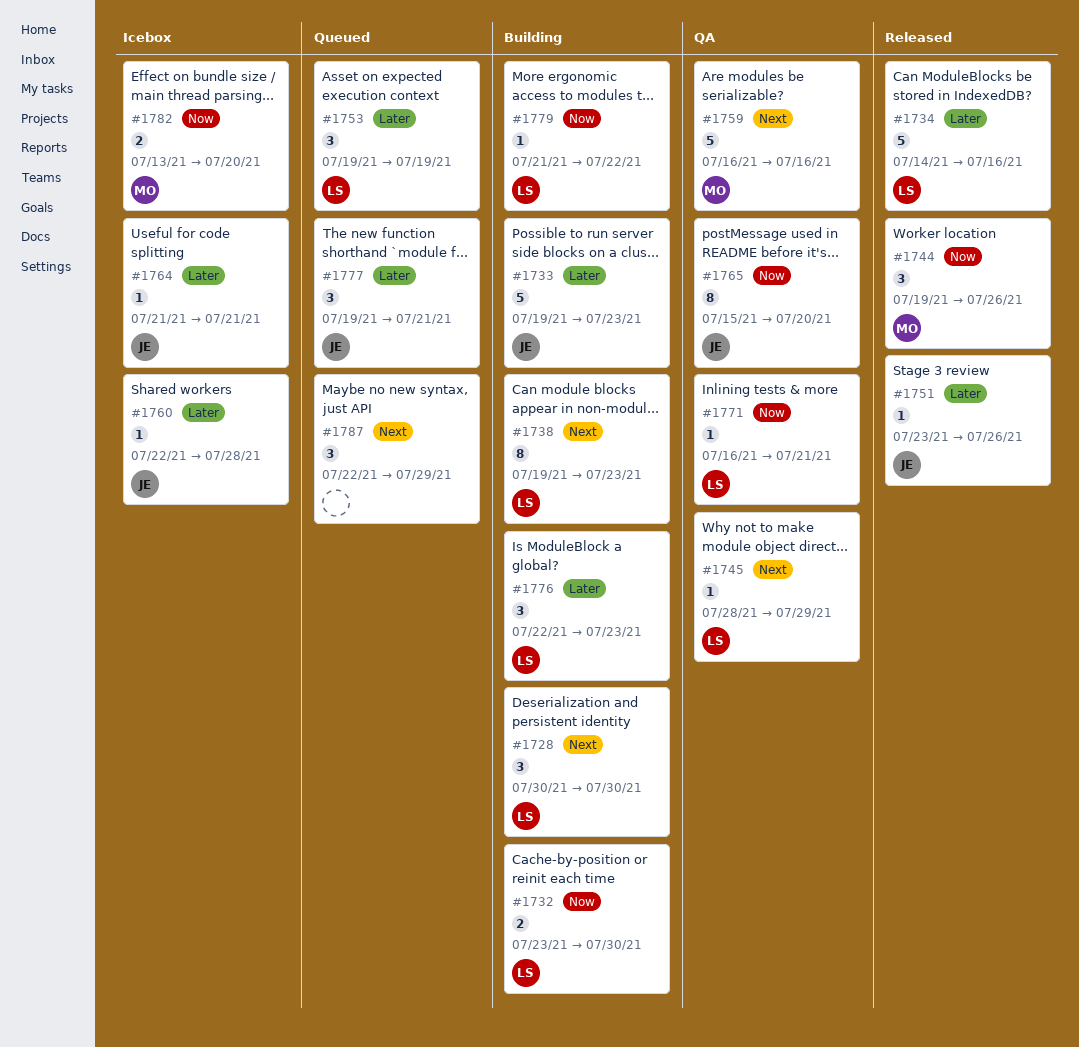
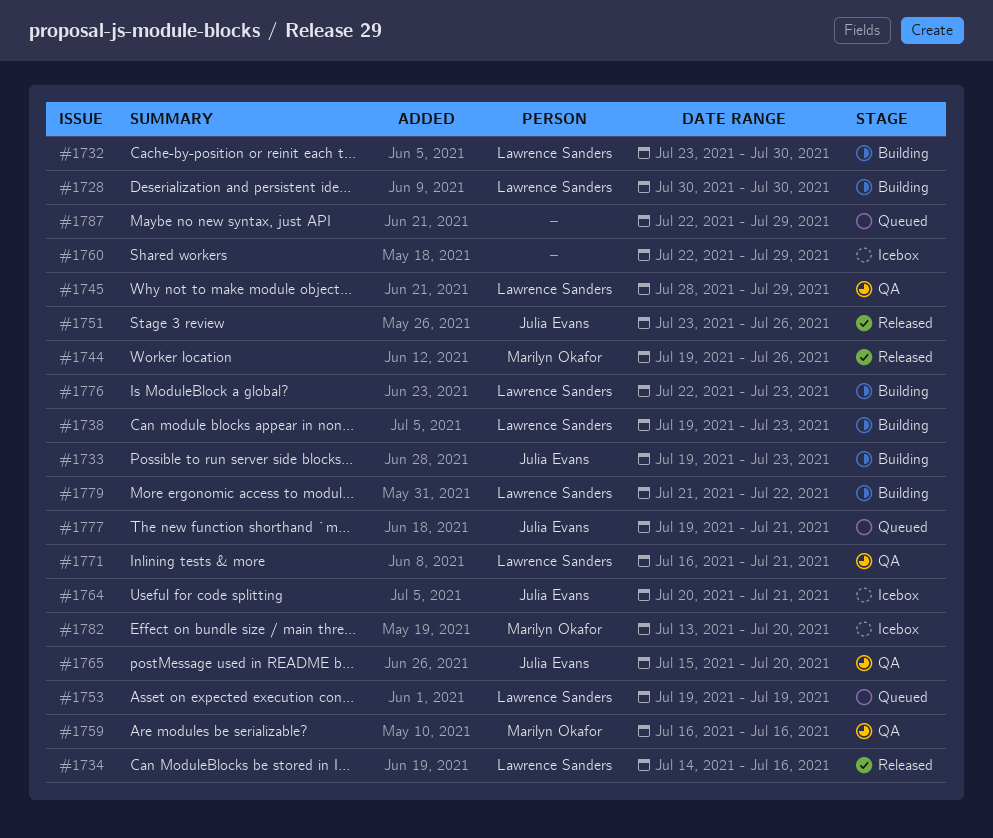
#1760, owner: Julia Evans -> none
#1760, due: Jul 28 -> Jul 29
#1764, start: Jul 21 -> Jul 20

